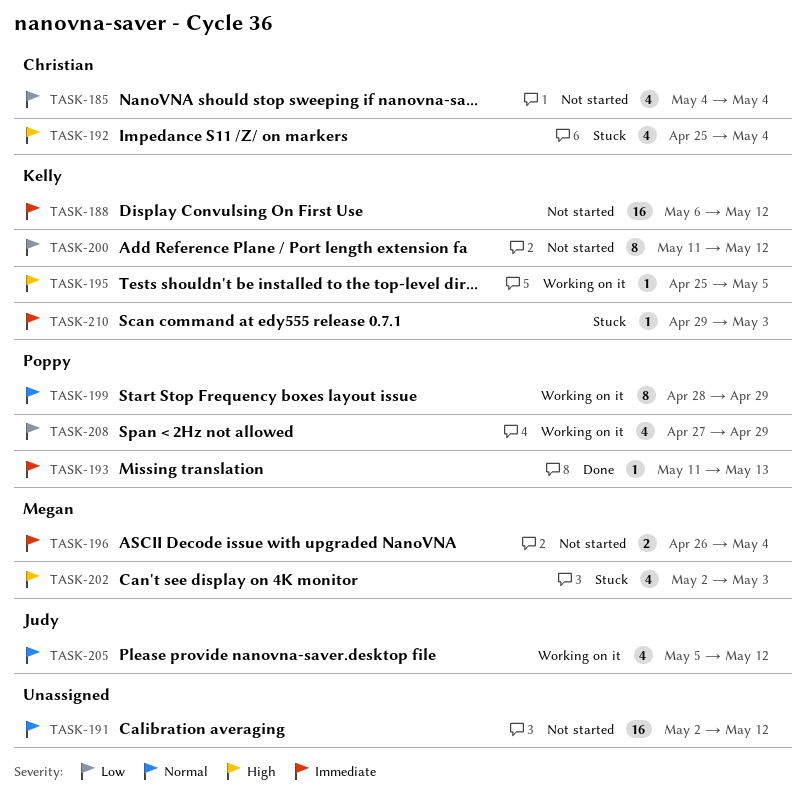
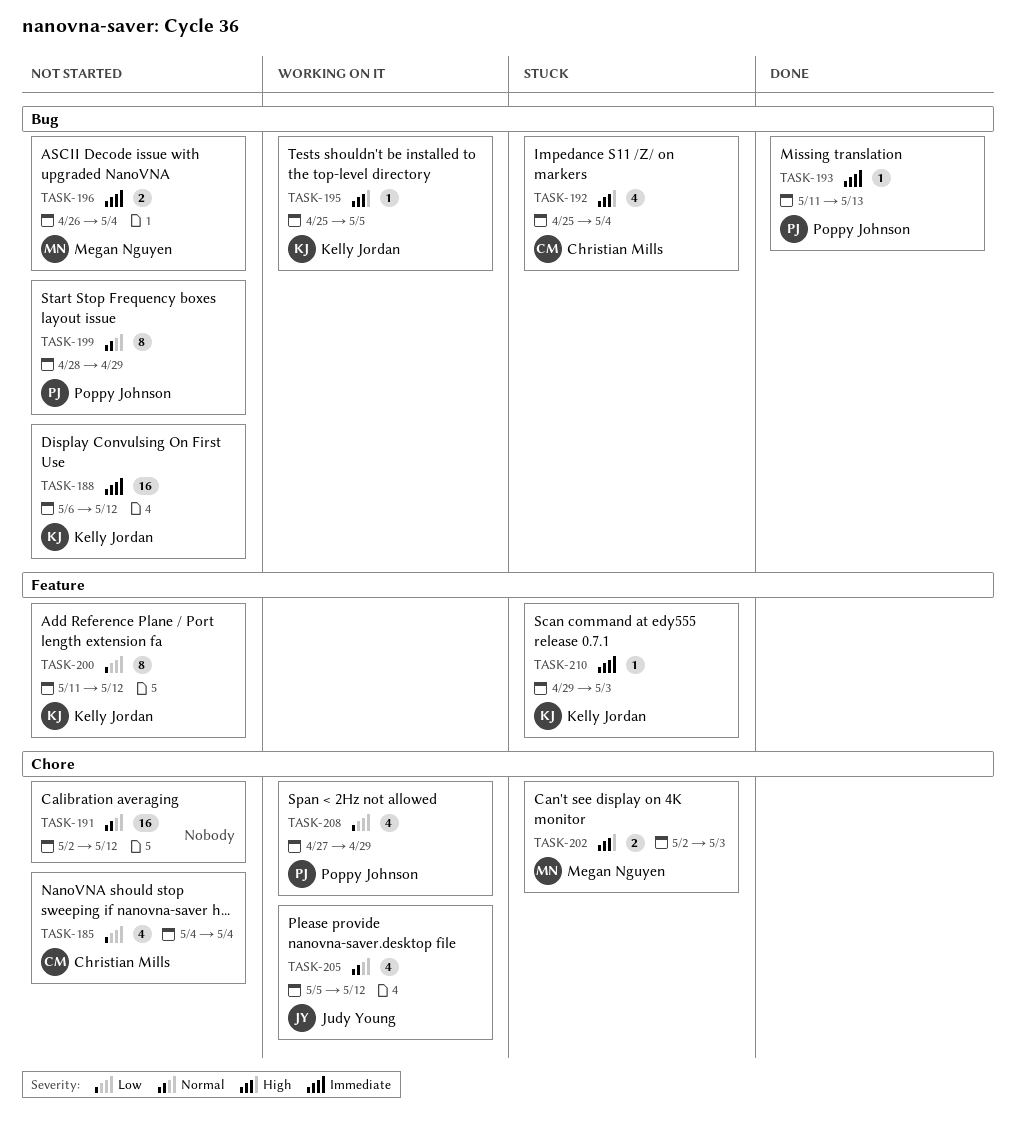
TASK-199, status: Working on it -> Not started
TASK-202, estimate: 4 -> 2

